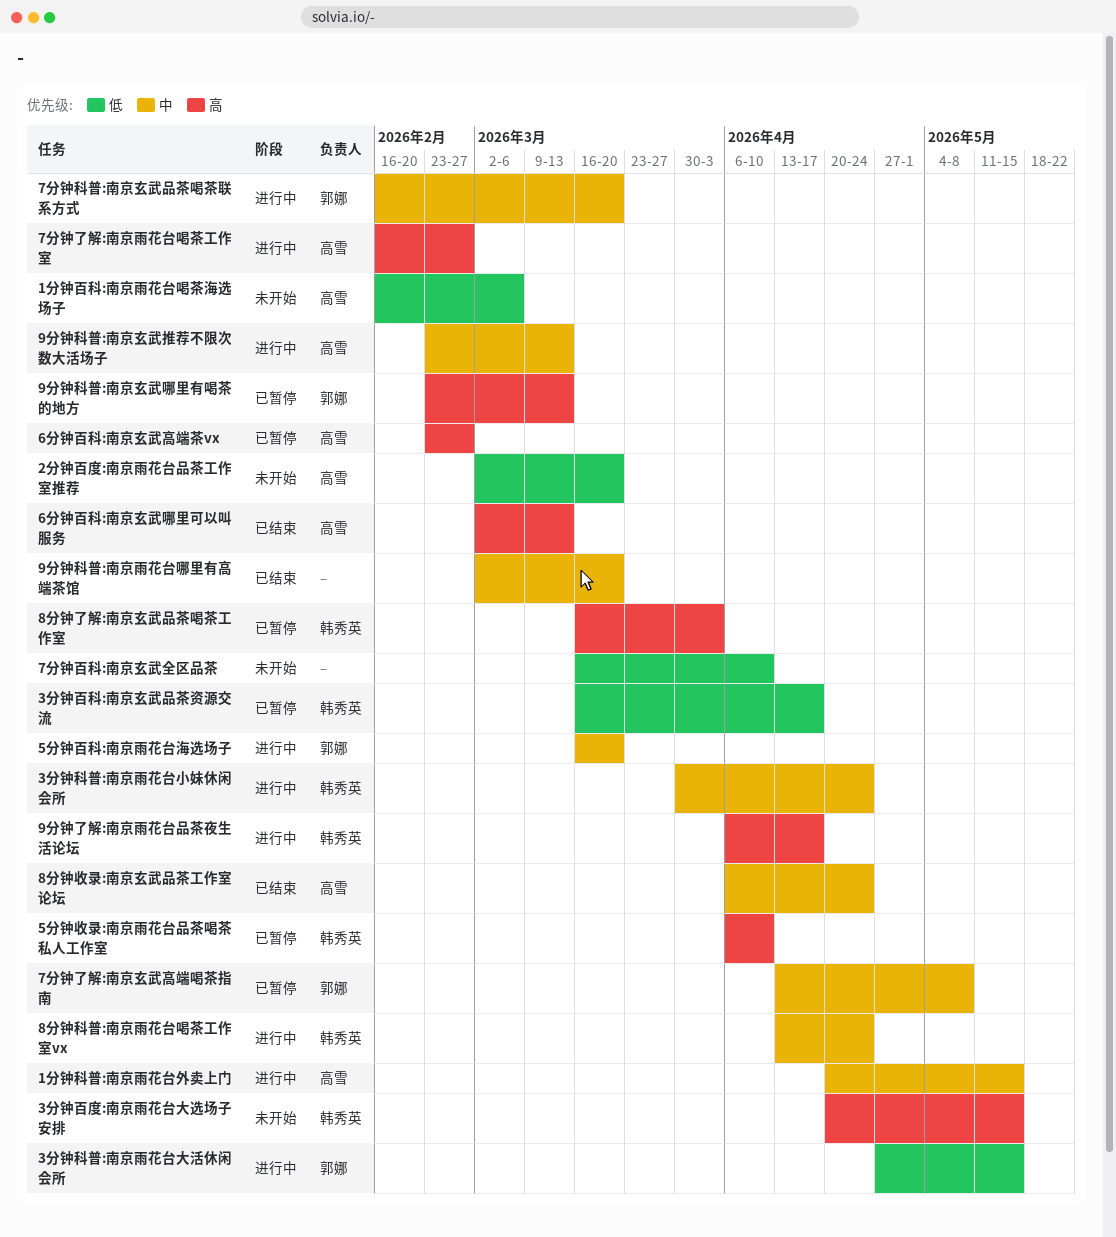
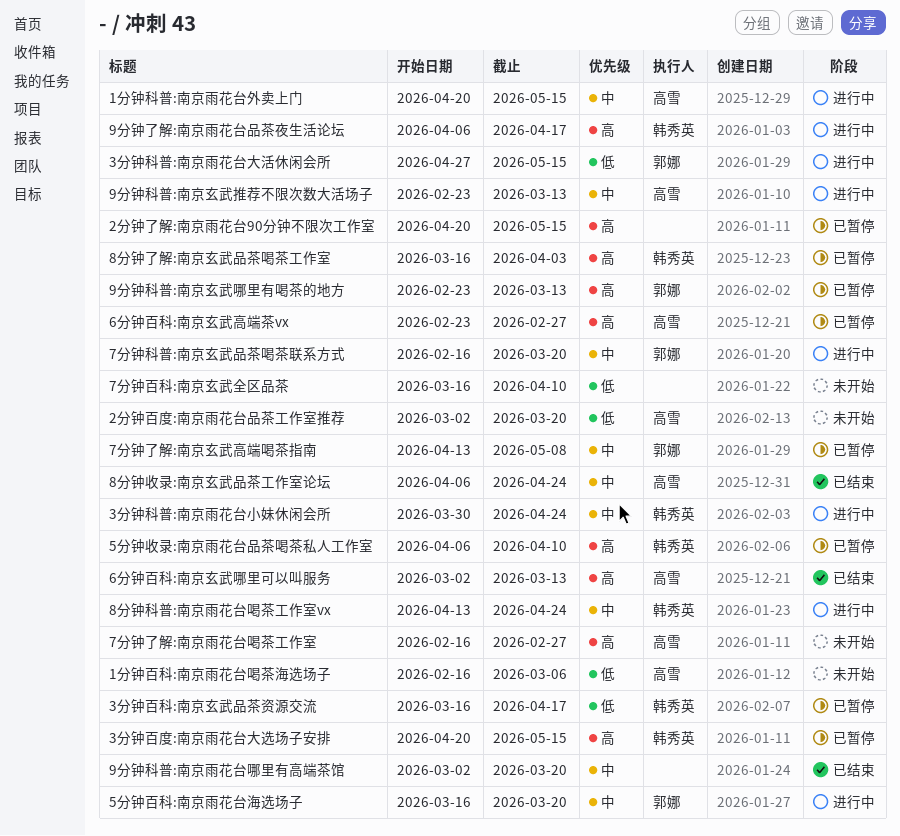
2分钟了解:南京雨花台90分钟不限次工作室: none -> present
3分钟百度:南京雨花台大选场子安排, status: 未开始 -> 已暂停
7分钟了解:南京雨花台喝茶工作室, status: 进行中 -> 未开始

